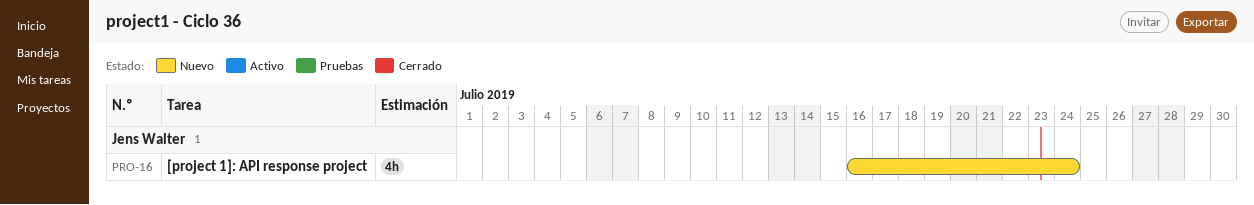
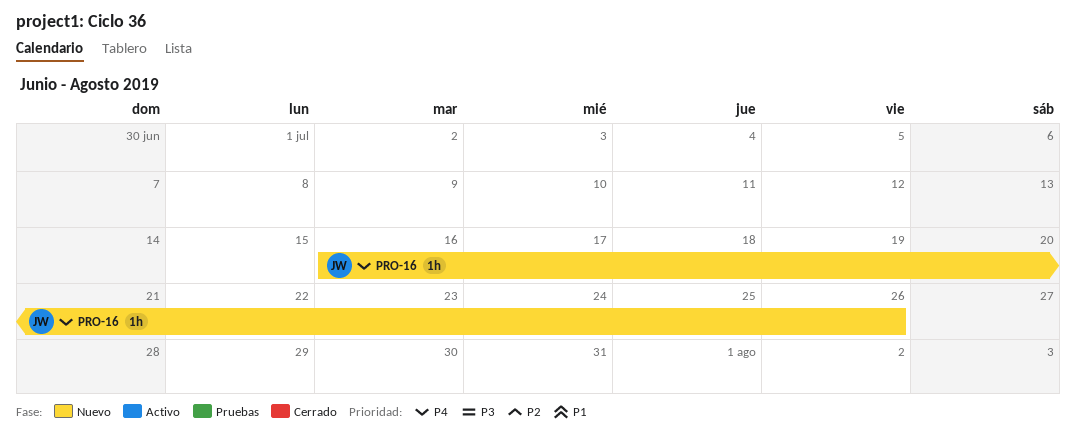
PRO-16, estimate: 4h -> 1h
PRO-16, due: Jul 24 -> Jul 26

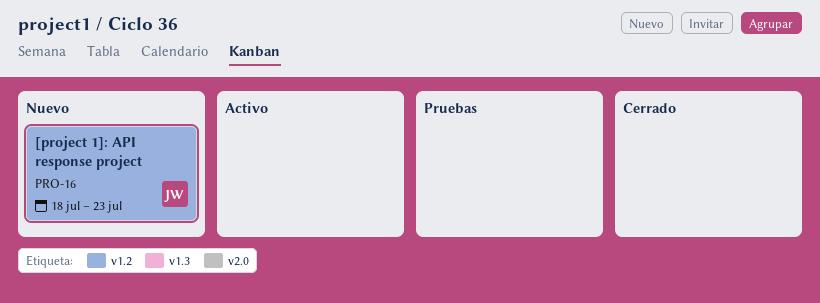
PRO-16, start: Jul 16 -> Jul 18
PRO-16, due: Jul 26 -> Jul 23

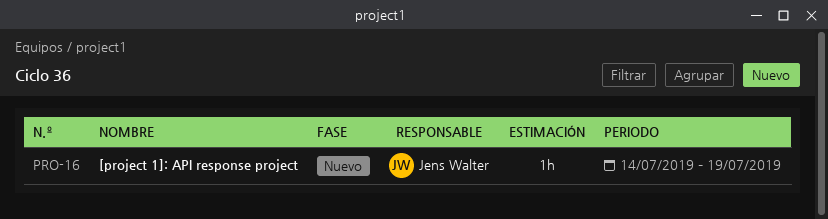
PRO-16, start: Jul 18 -> Jul 14
PRO-16, due: Jul 23 -> Jul 19

